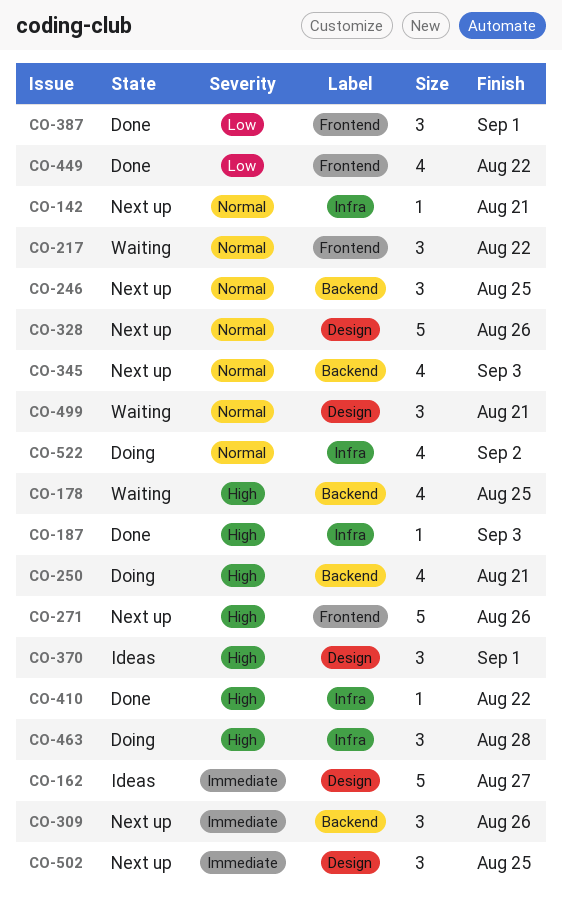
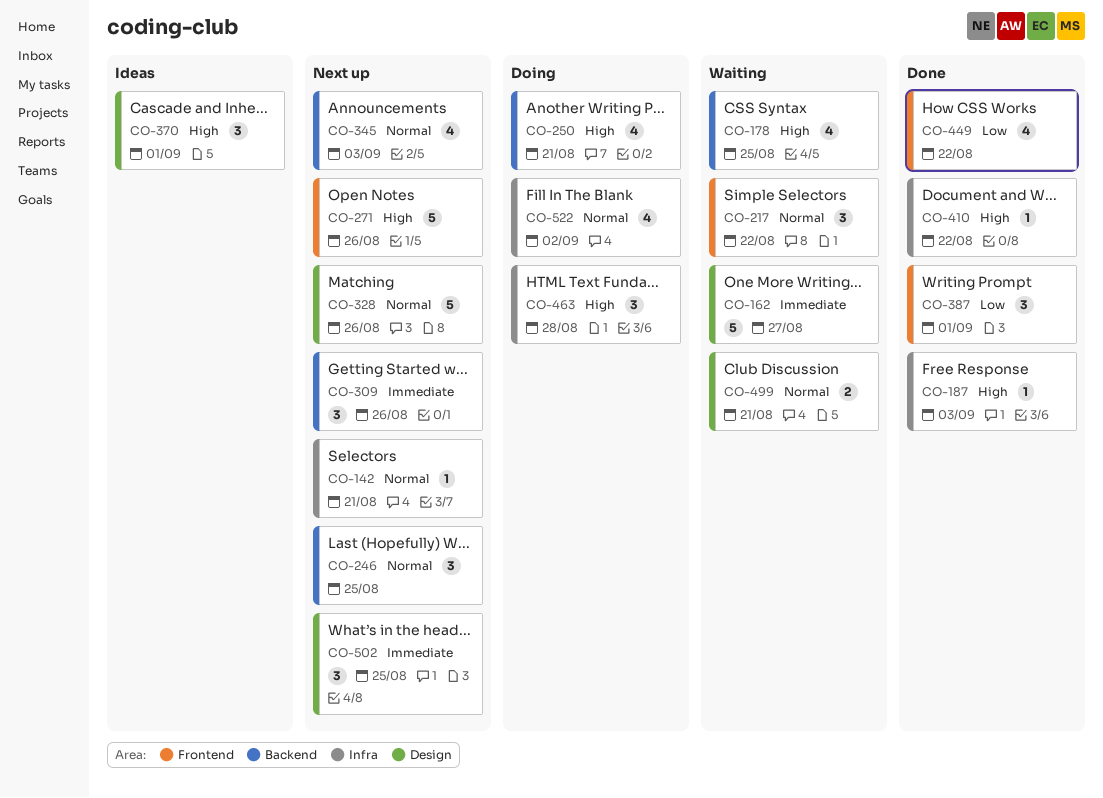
CO-162, status: Ideas -> Waiting
CO-499, estimate: 3 -> 2

